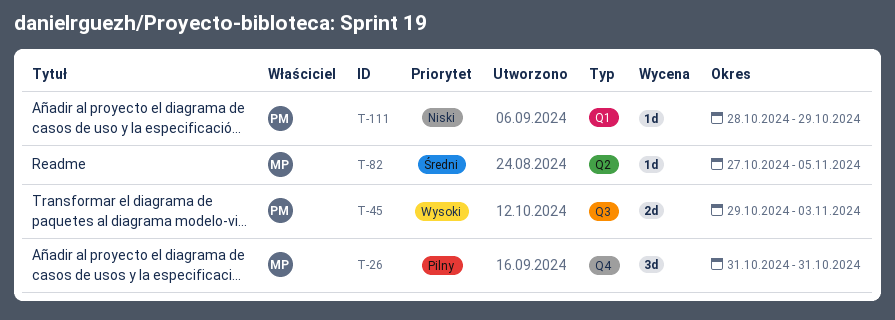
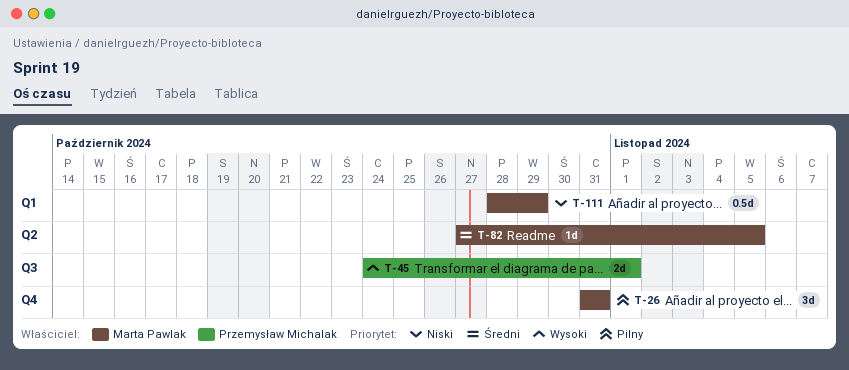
T-45, start: Oct 29 -> Oct 24
T-45, due: Nov 3 -> Nov 1
T-111, owner: Przemysław Michalak -> Marta Pawlak
T-111, estimate: 1d -> 0.5d

